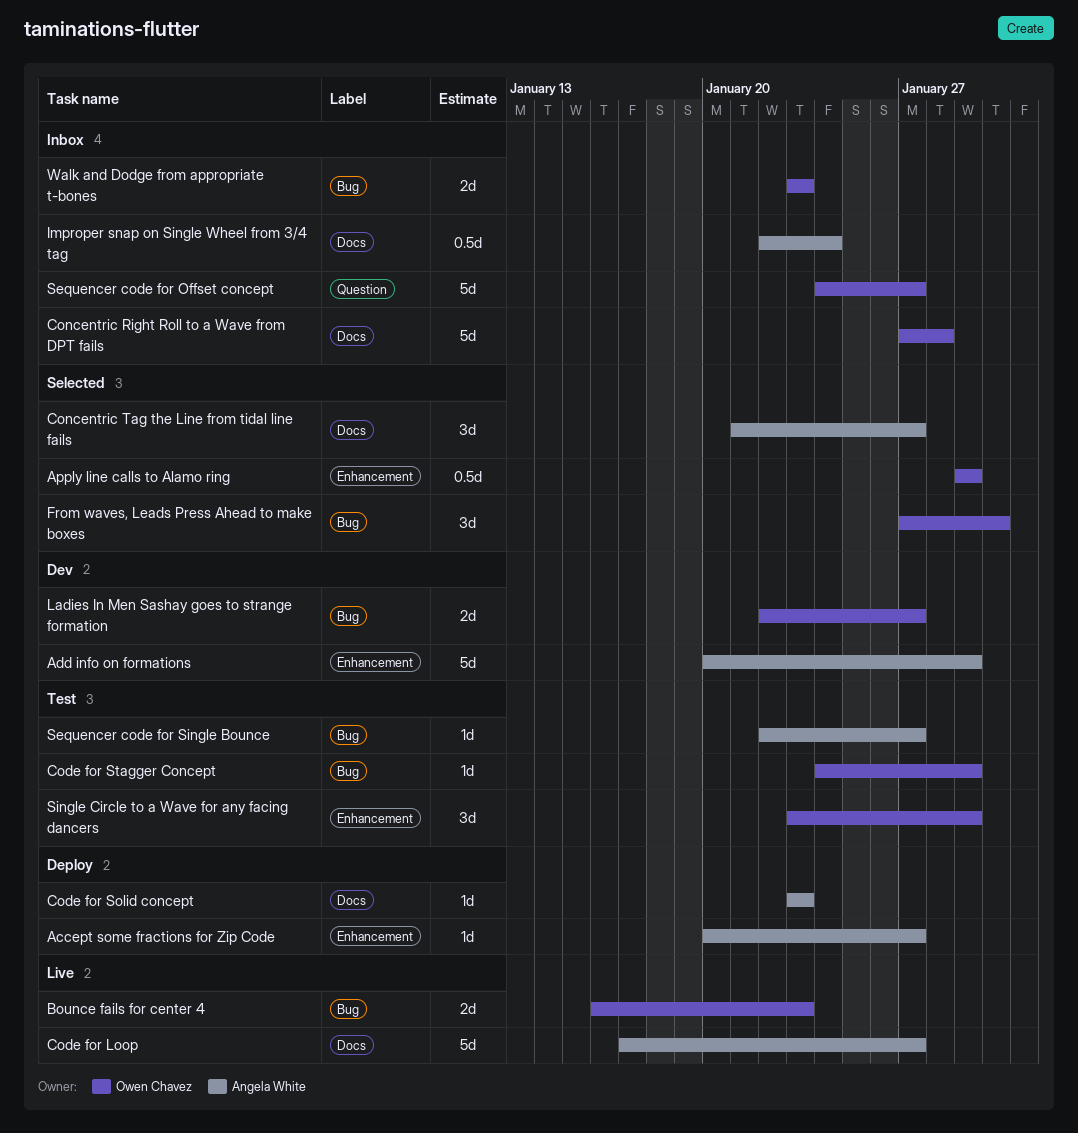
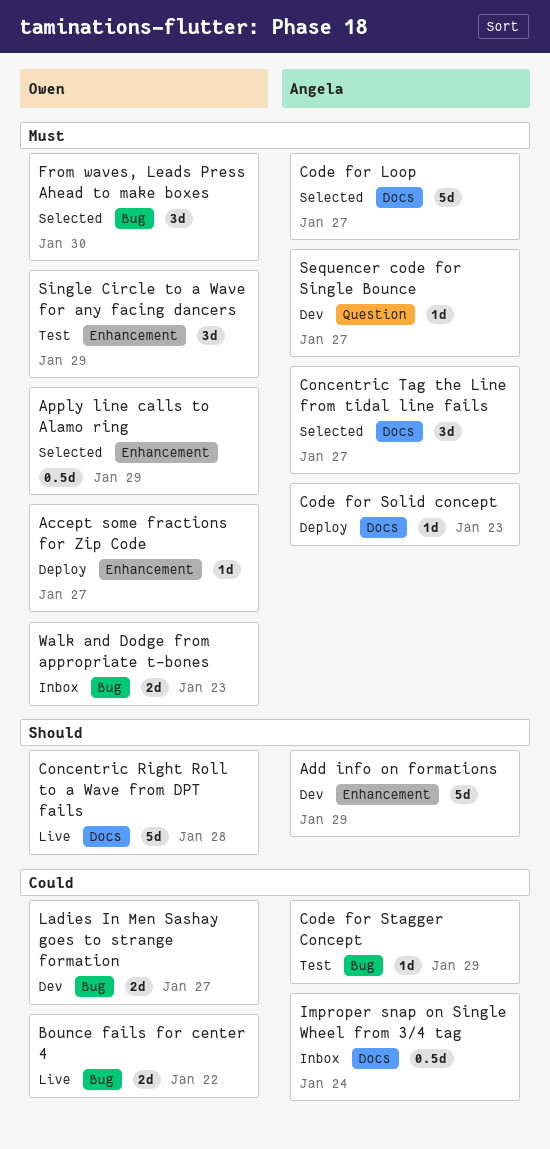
Accept some fractions for Zip Code, owner: Angela White -> Owen Chavez
Bounce fails for center 4, due: Jan 23 -> Jan 22
Code for Loop, status: Live -> Selected
Code for Stagger Concept, owner: Owen Chavez -> Angela White
Concentric Right Roll to a Wave from DPT fails, status: Inbox -> Live
Sequencer code for Offset concept: present -> none
Sequencer code for Single Bounce, status: Test -> Dev
Sequencer code for Single Bounce, label: Bug -> Question

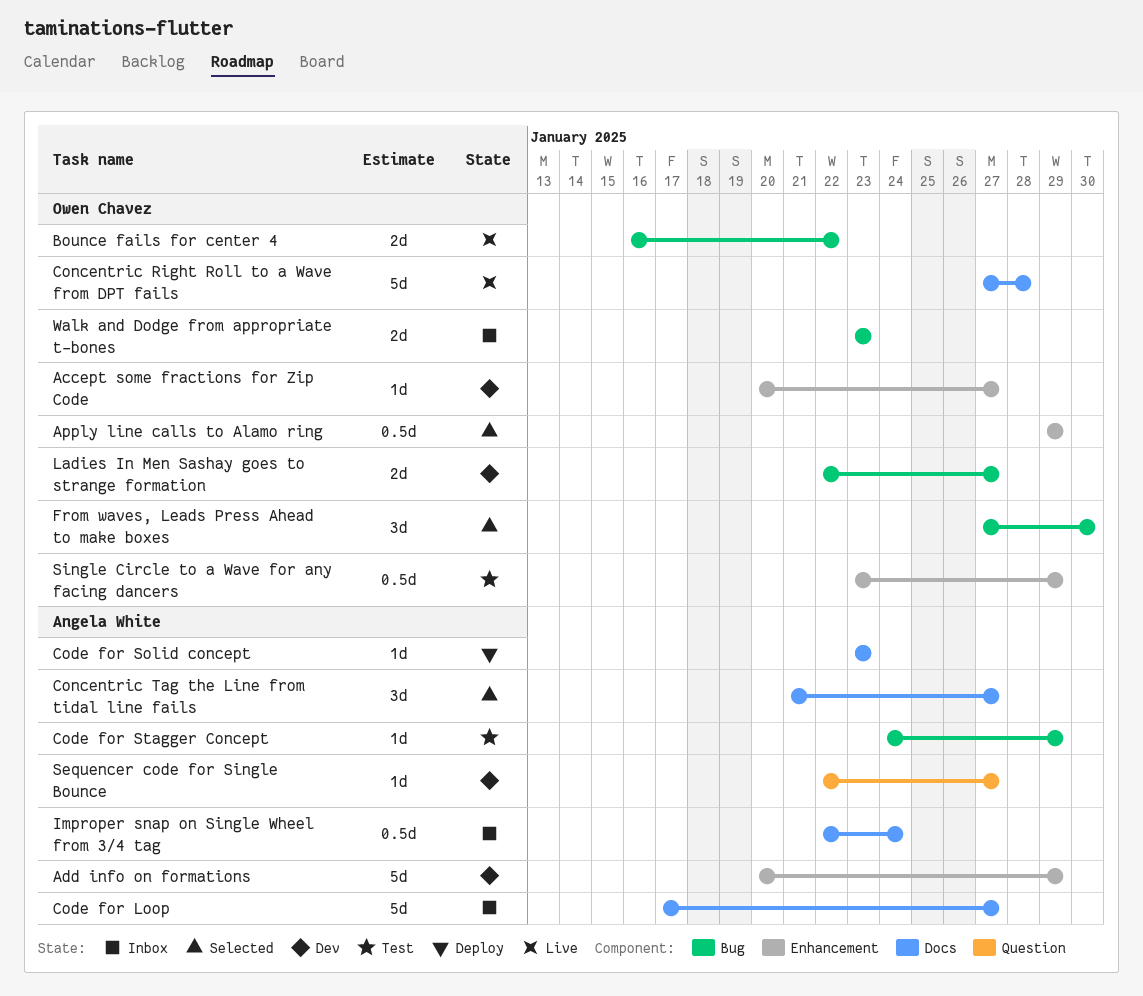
Accept some fractions for Zip Code, status: Deploy -> Dev
Code for Loop, status: Selected -> Inbox
Single Circle to a Wave for any facing dancers, estimate: 3d -> 0.5d

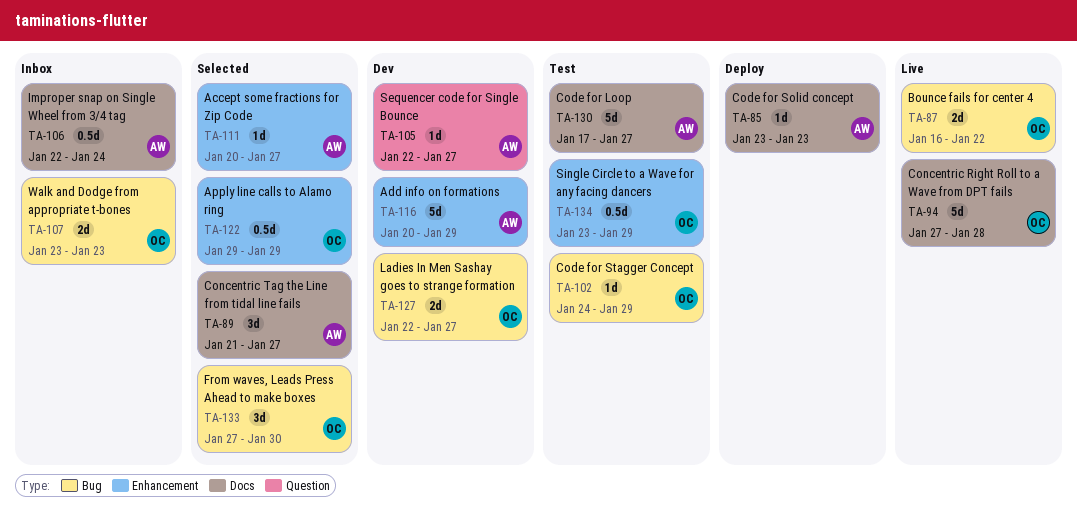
Accept some fractions for Zip Code, status: Dev -> Selected
Accept some fractions for Zip Code, owner: Owen Chavez -> Angela White
Code for Loop, status: Inbox -> Test
Code for Stagger Concept, owner: Angela White -> Owen Chavez

